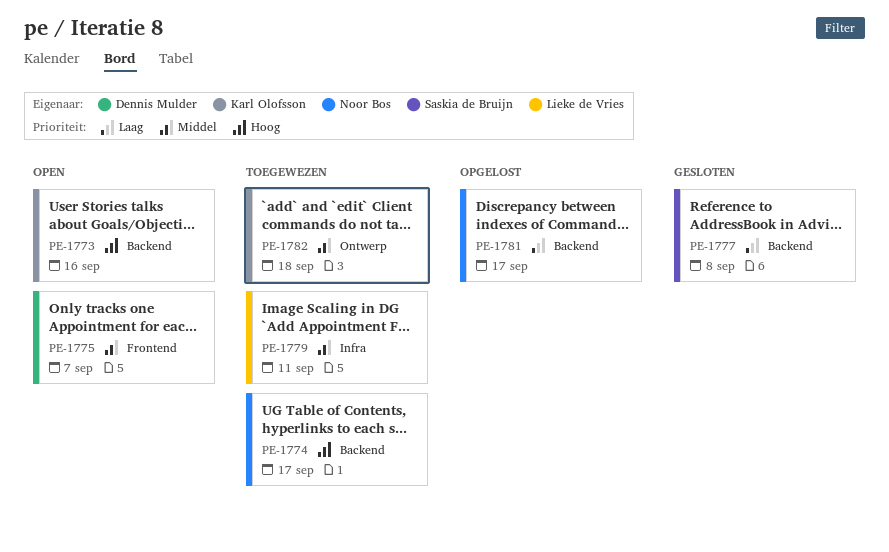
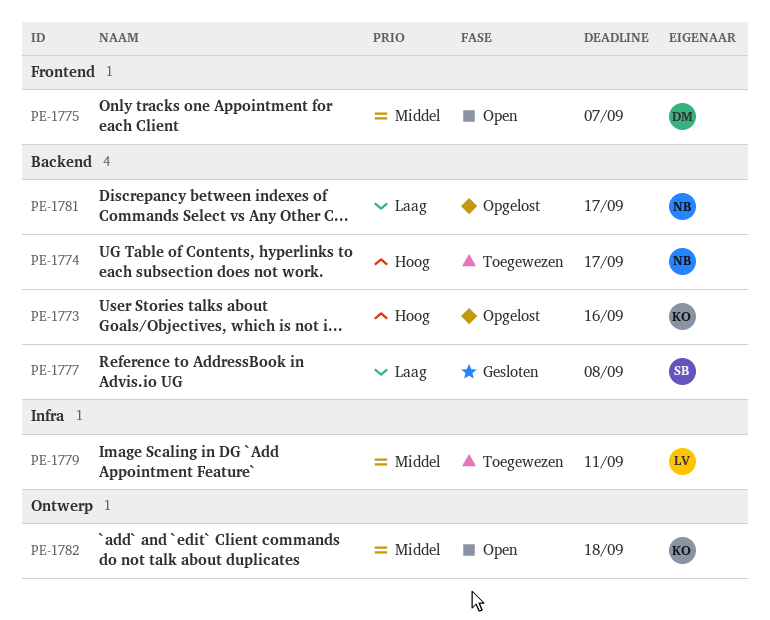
PE-1773, status: Open -> Opgelost
PE-1782, status: Toegewezen -> Open

